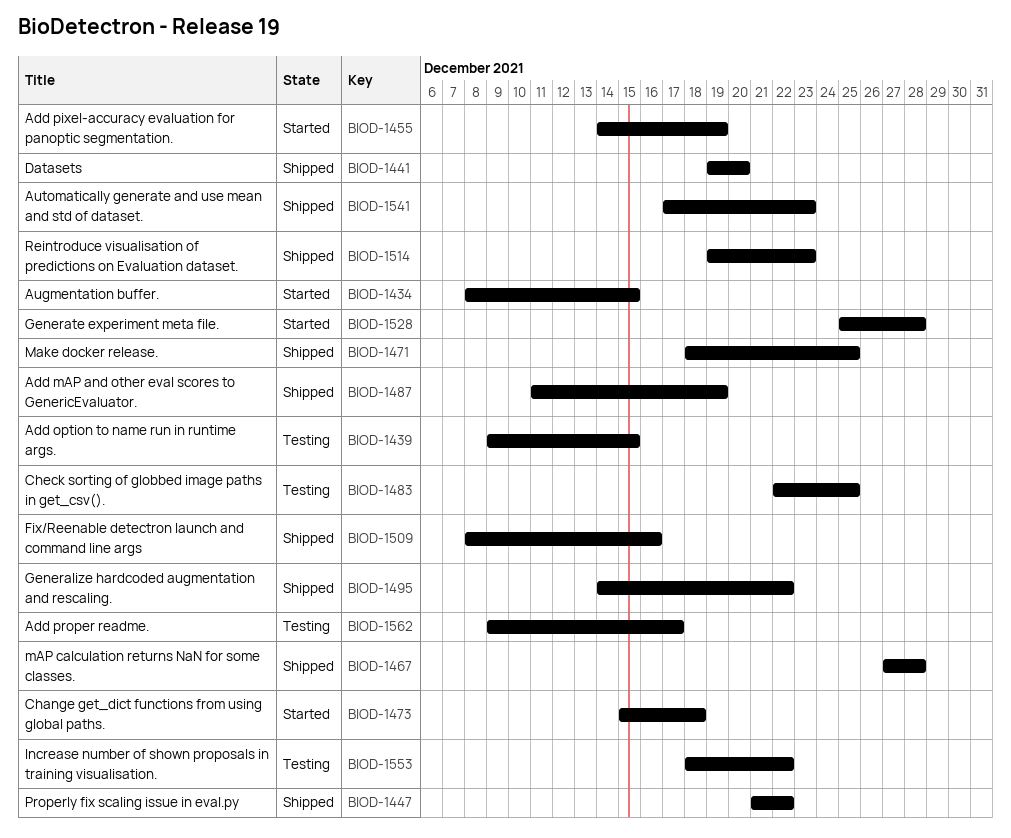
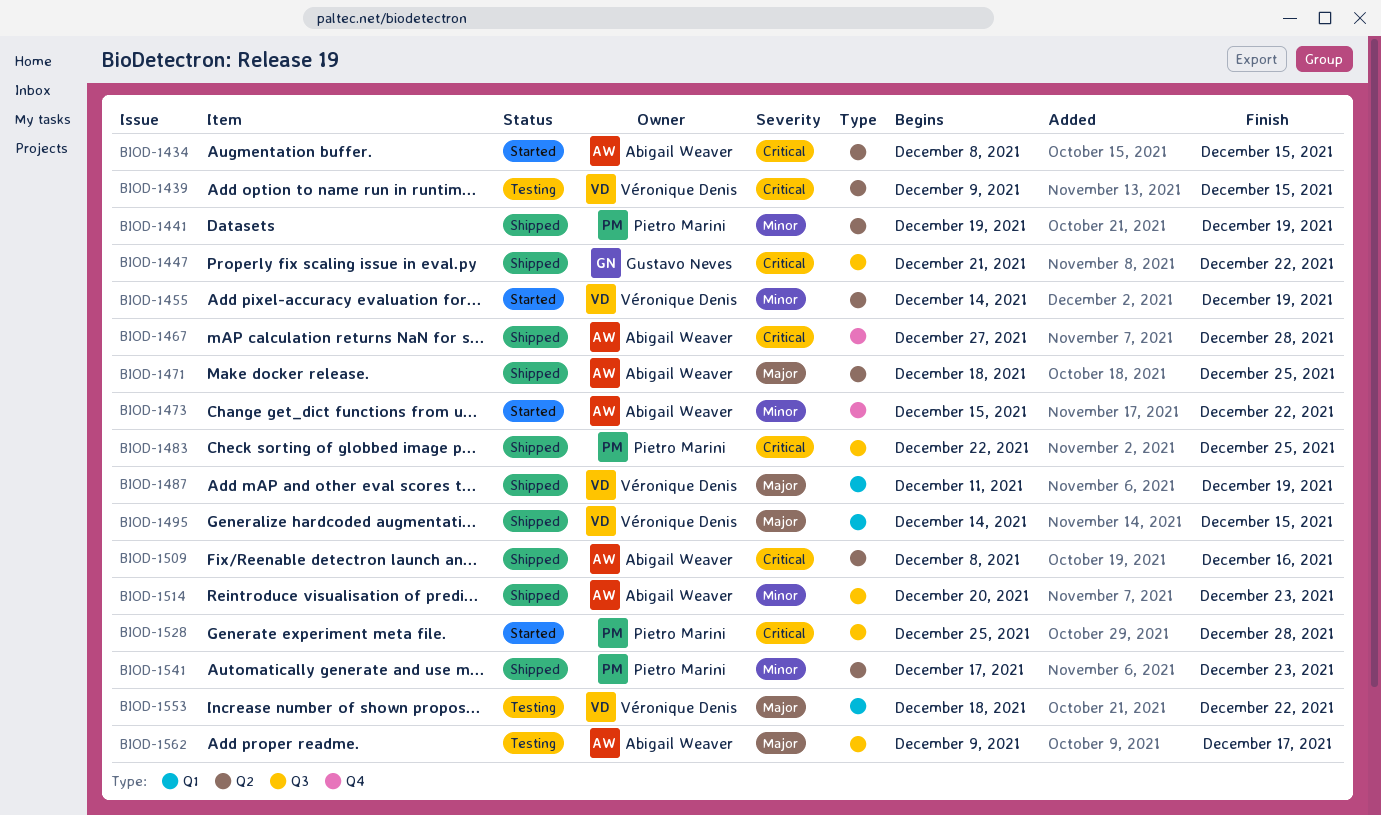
BIOD-1441, due: Dec 20 -> Dec 19
BIOD-1473, due: Dec 18 -> Dec 22
BIOD-1483, status: Testing -> Shipped
BIOD-1495, due: Dec 22 -> Dec 15
BIOD-1514, start: Dec 19 -> Dec 20

